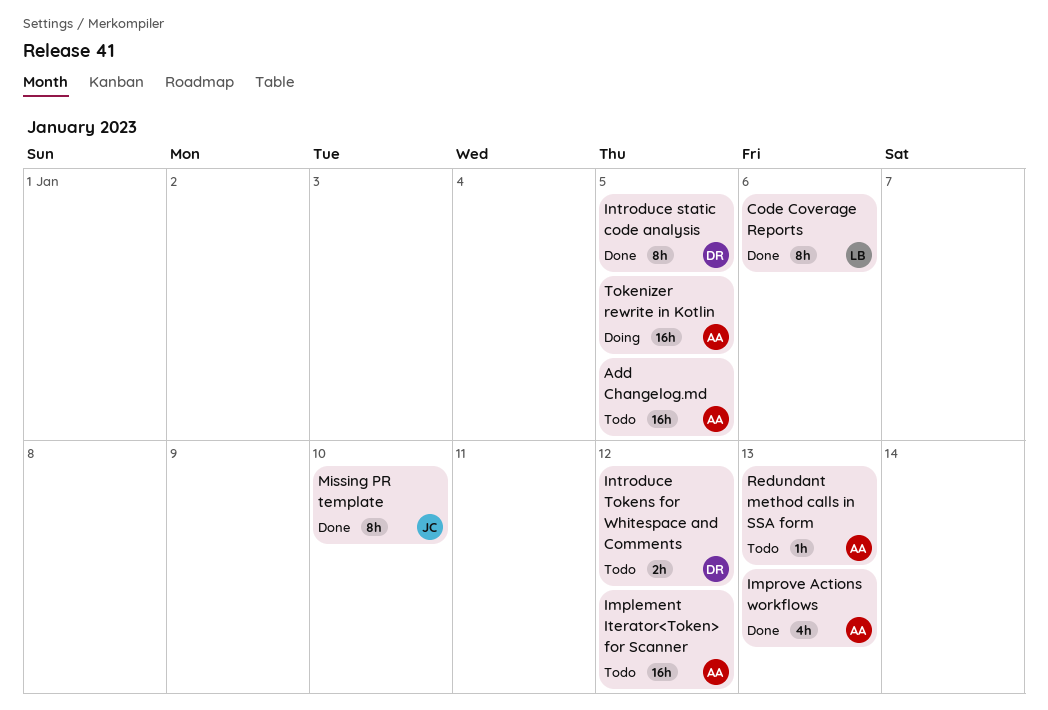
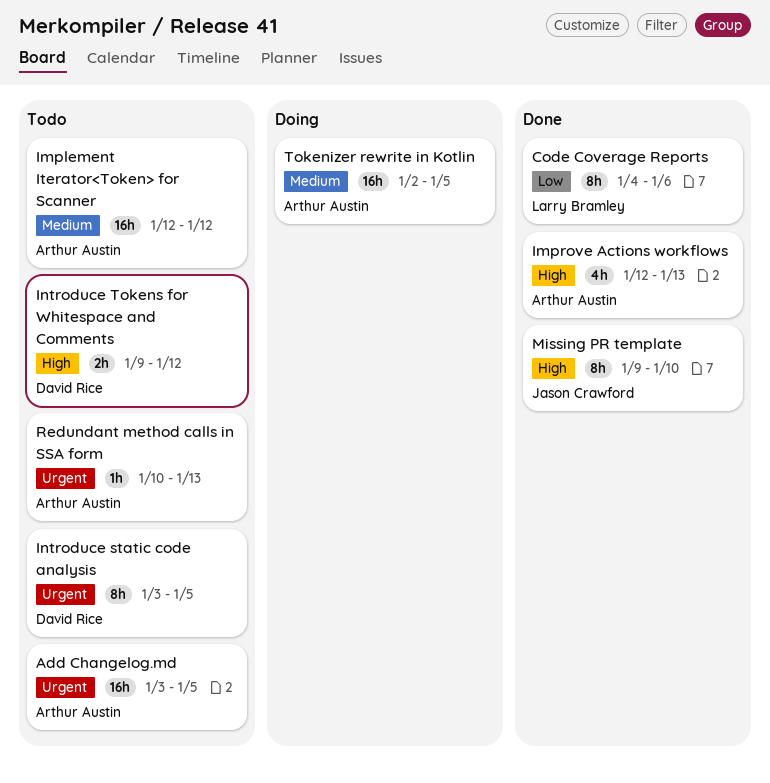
Introduce static code analysis, status: Done -> Todo

